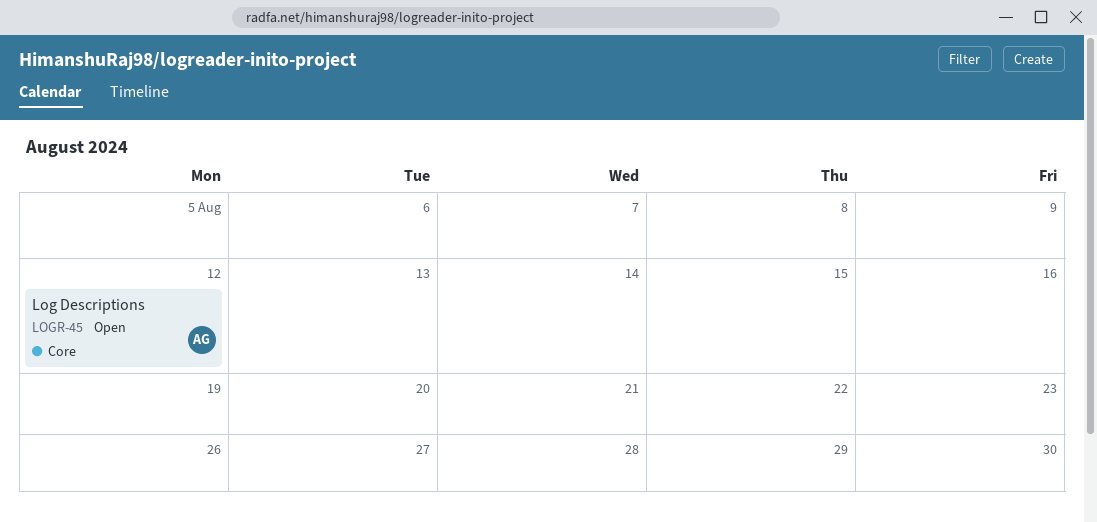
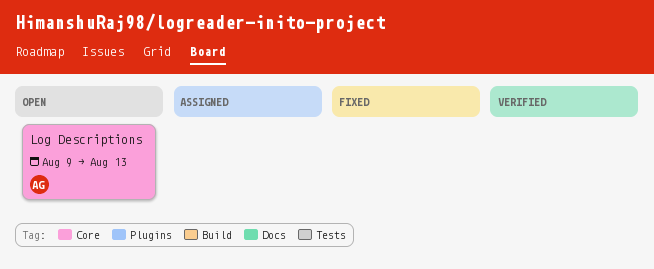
Log Descriptions, due: Aug 12 -> Aug 13

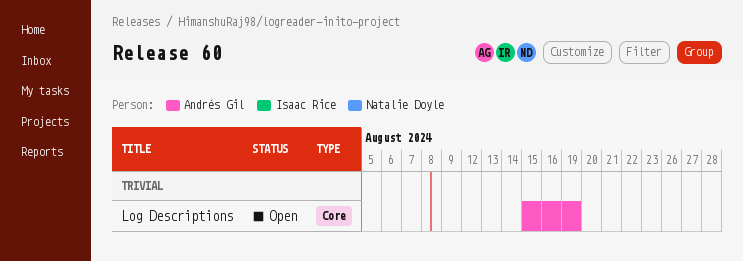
Log Descriptions, start: Aug 9 -> Aug 15
Log Descriptions, due: Aug 13 -> Aug 19

